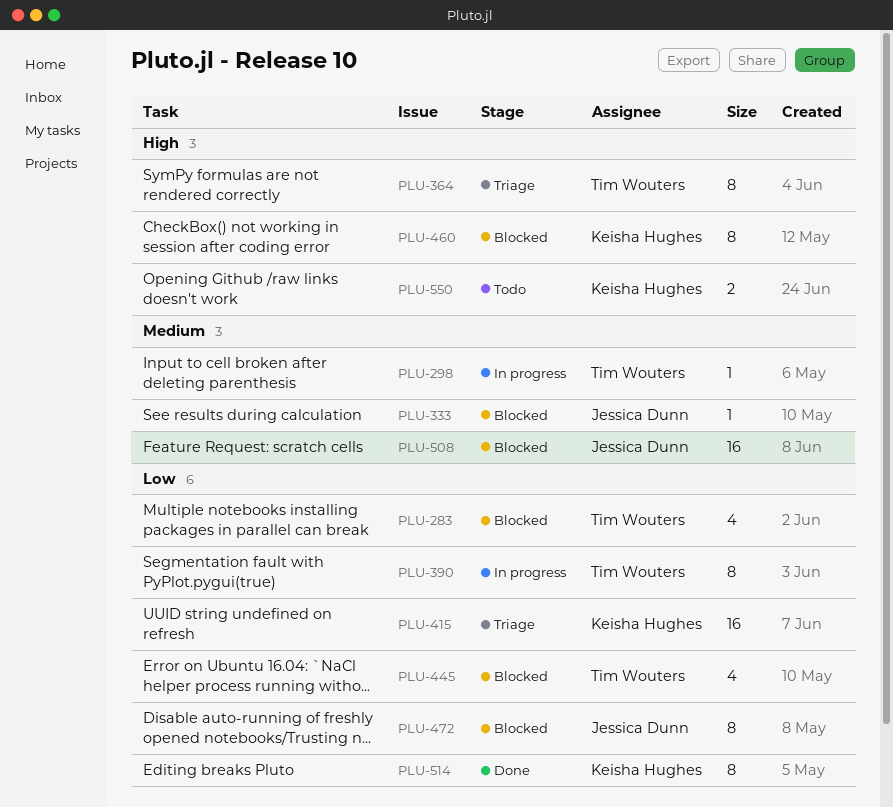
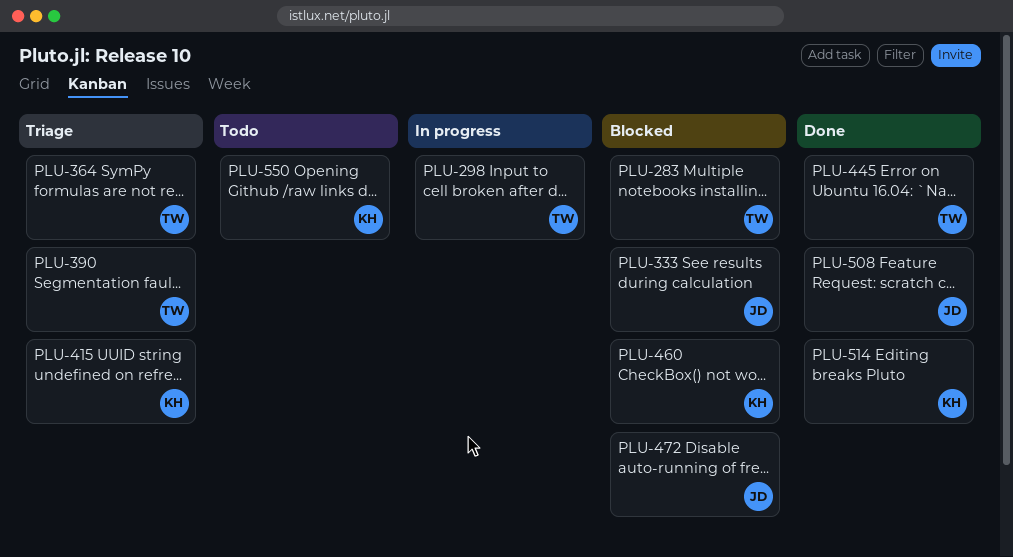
PLU-390, status: In progress -> Triage
PLU-445, status: Blocked -> Done
PLU-508, status: Blocked -> Done

